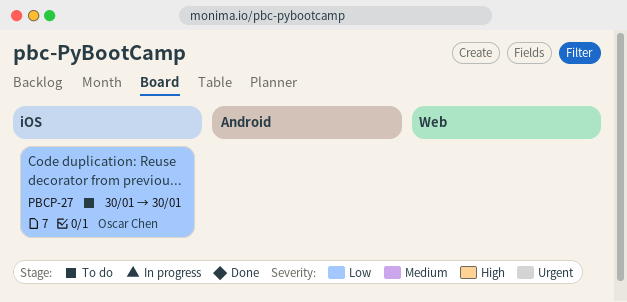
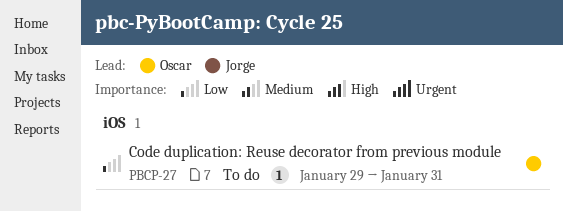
PBCP-27, start: Jan 30 -> Jan 29
PBCP-27, due: Jan 30 -> Jan 31

